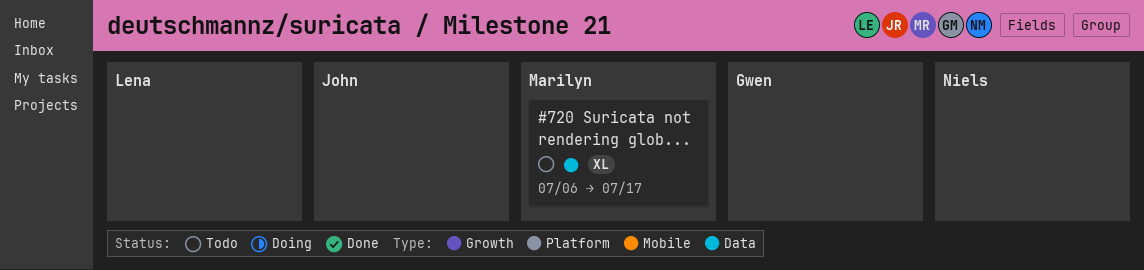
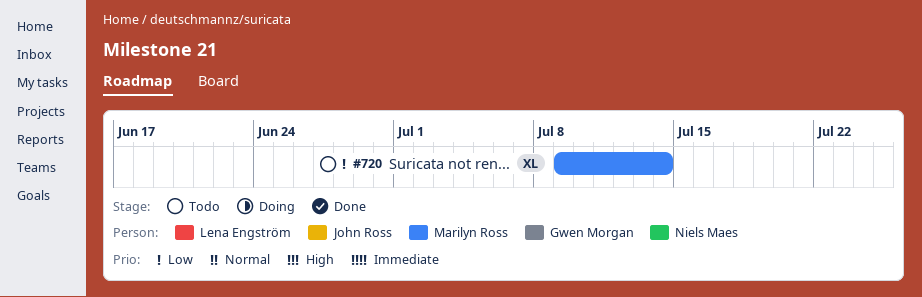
#720, start: Jul 6 -> Jul 9
#720, due: Jul 17 -> Jul 14

